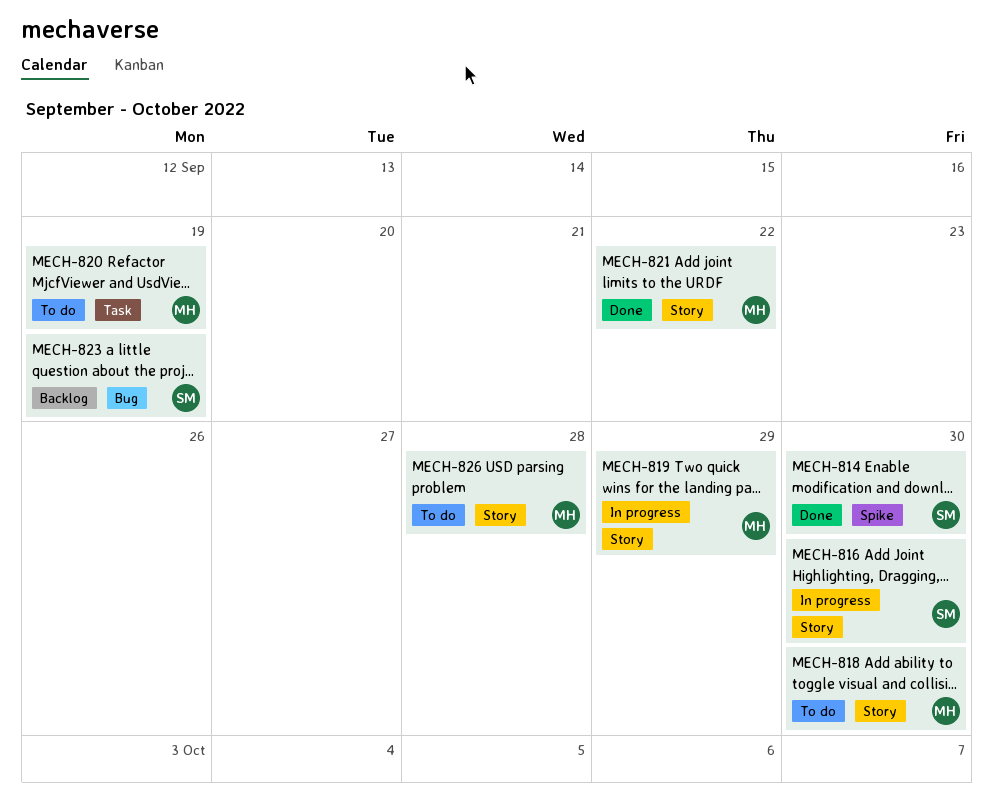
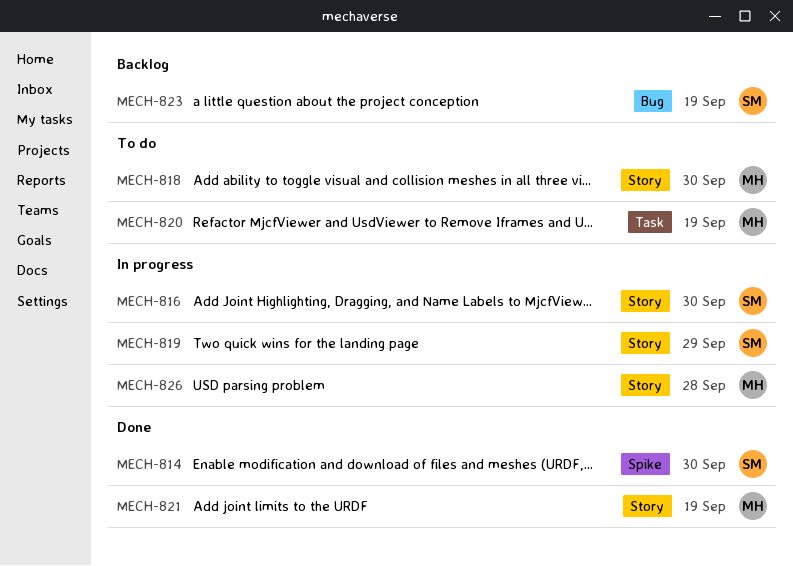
MECH-819, owner: MH -> SM
MECH-821, due: Sep 22 -> Sep 19
MECH-826, status: To do -> In progress

